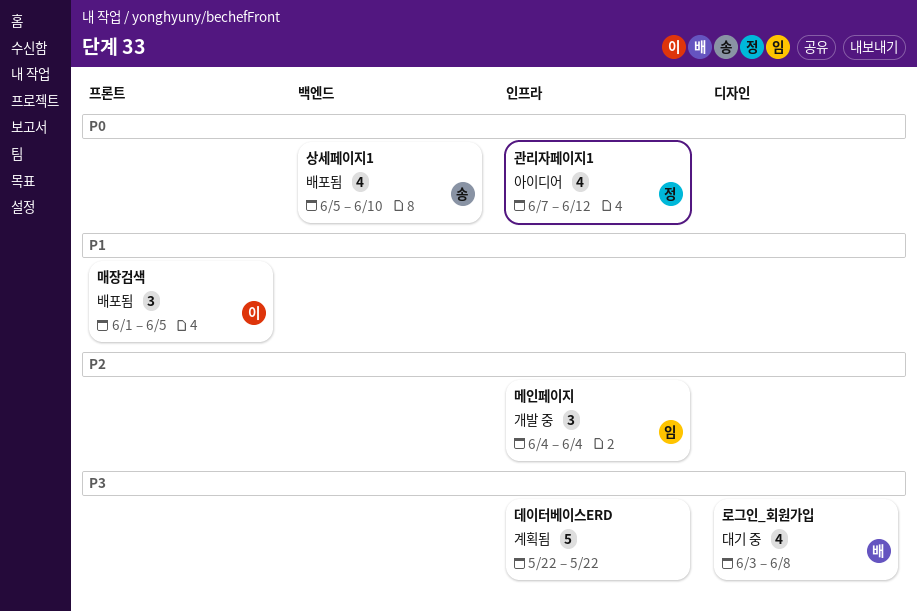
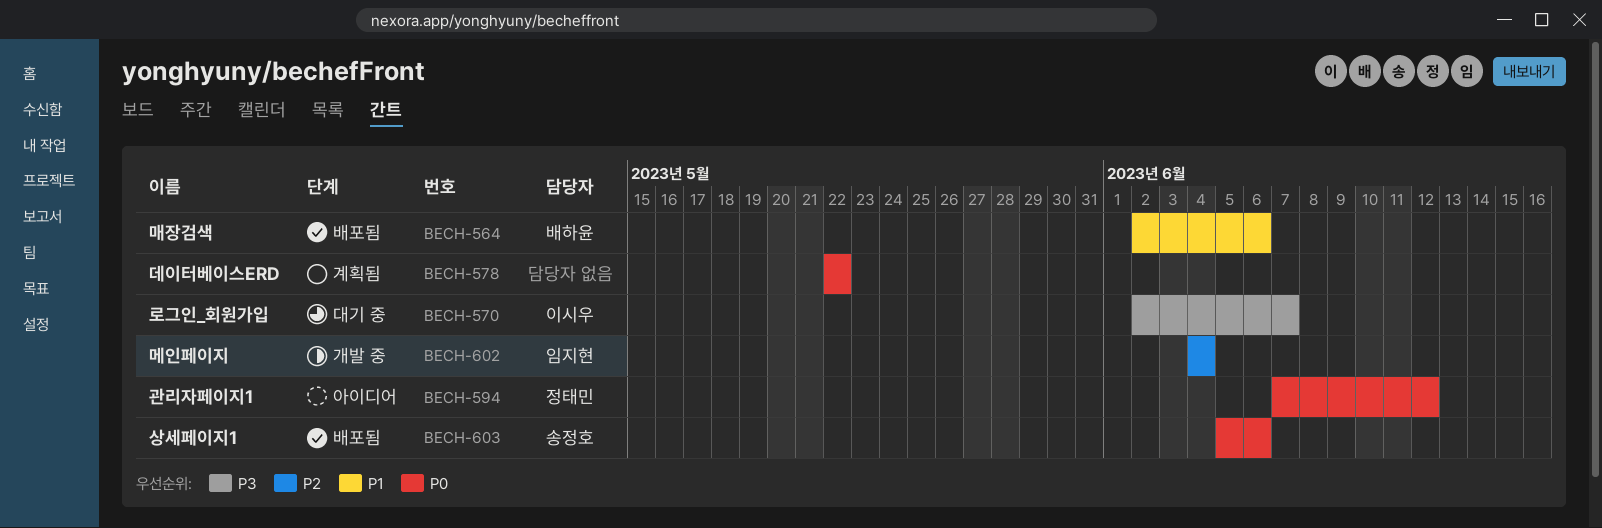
데이터베이스ERD, priority: P3 -> P0
로그인_회원가입, owner: 배하윤 -> 이시우
로그인_회원가입, start: Jun 3 -> Jun 2
로그인_회원가입, due: Jun 8 -> Jun 7
매장검색, owner: 이시우 -> 배하윤
매장검색, start: Jun 1 -> Jun 2
매장검색, due: Jun 5 -> Jun 6
상세페이지1, due: Jun 10 -> Jun 6

